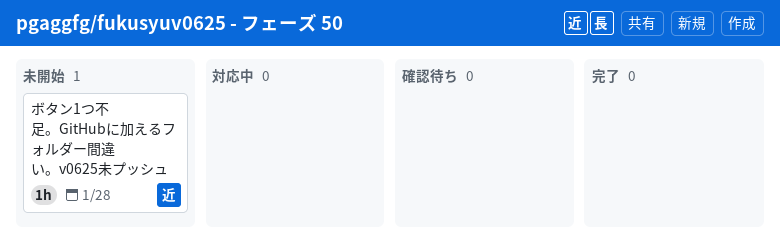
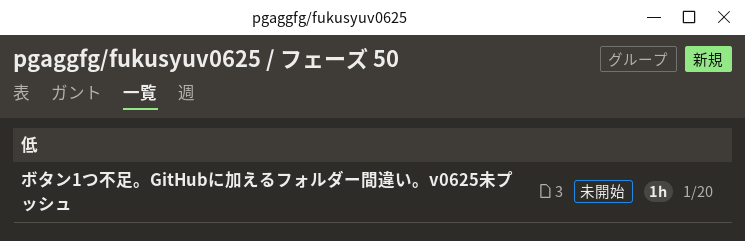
ボタン1つ不足。GitHubに加えるフォルダー間違い。v0625未プッシュ, due: Jan 28 -> Jan 20

